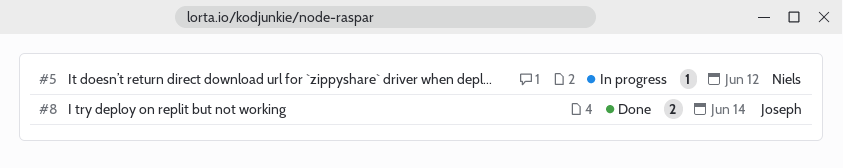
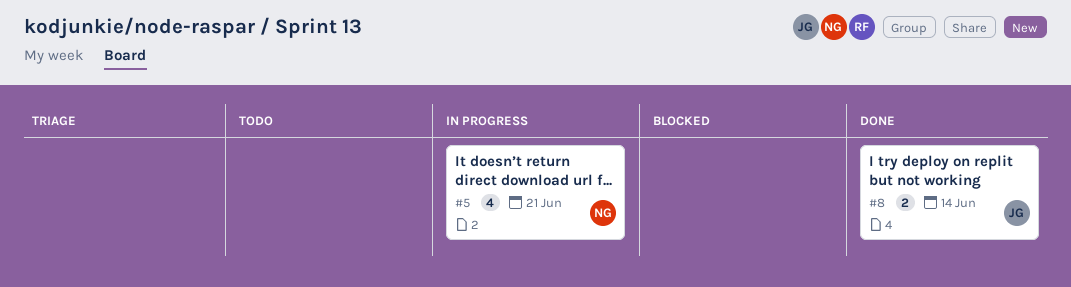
#5, estimate: 1 -> 4
#5, due: Jun 12 -> Jun 21

